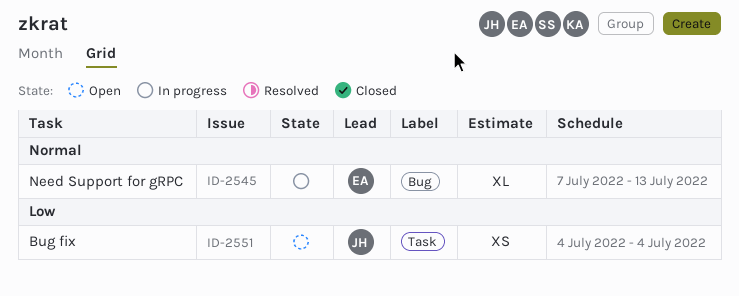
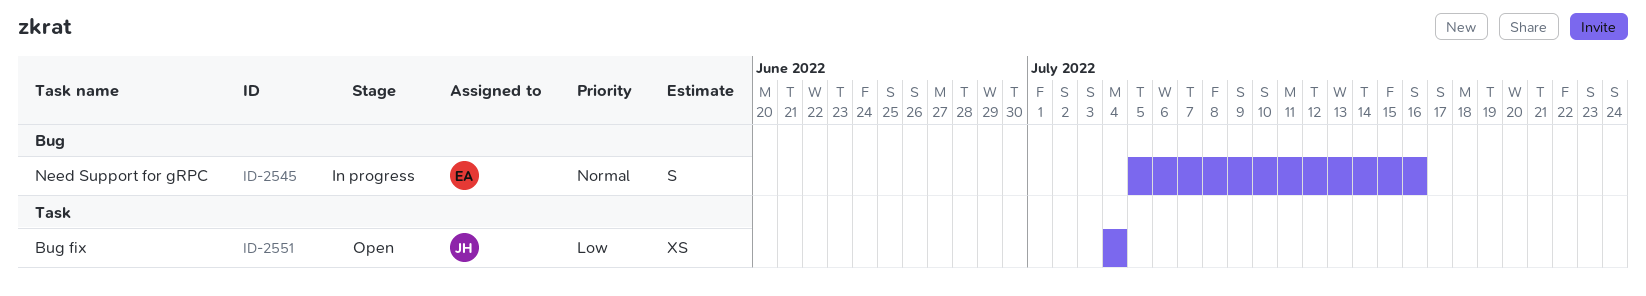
ID-2545, estimate: XL -> S
ID-2545, start: Jul 7 -> Jul 5
ID-2545, due: Jul 13 -> Jul 16

